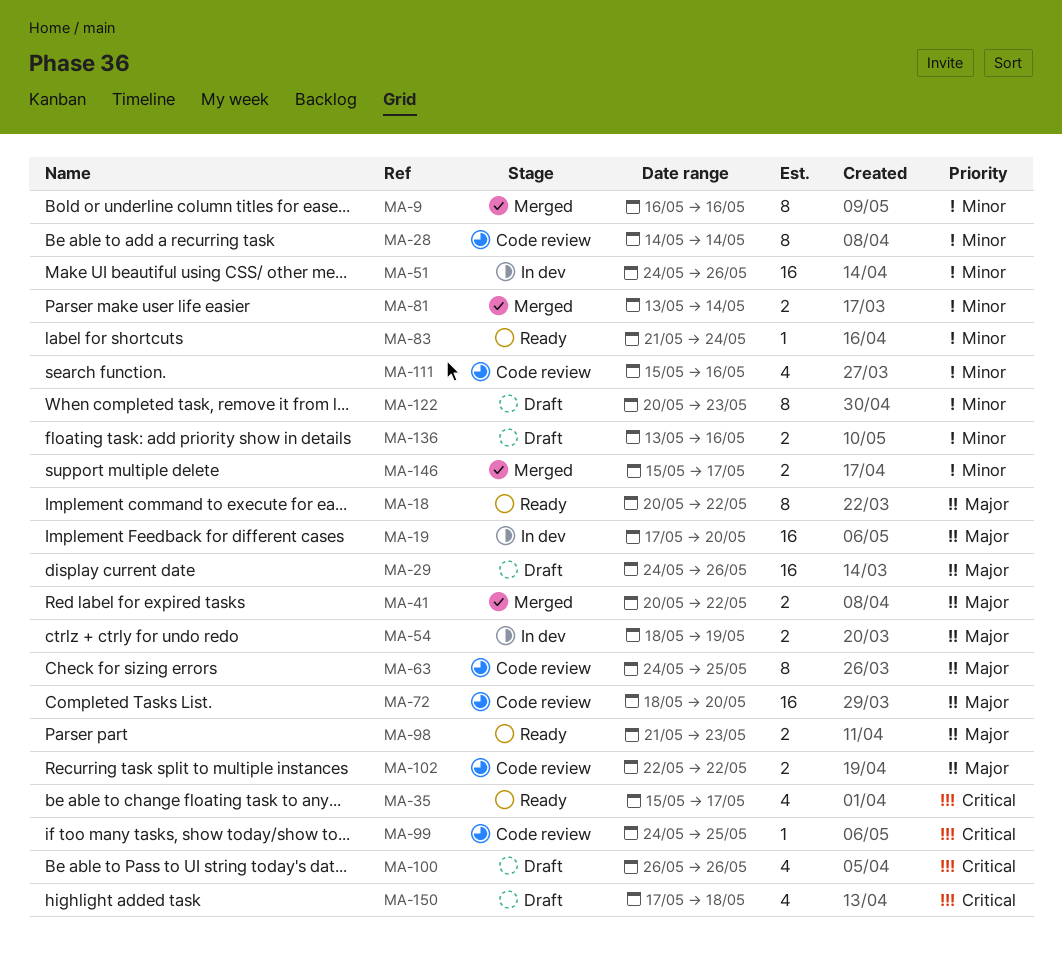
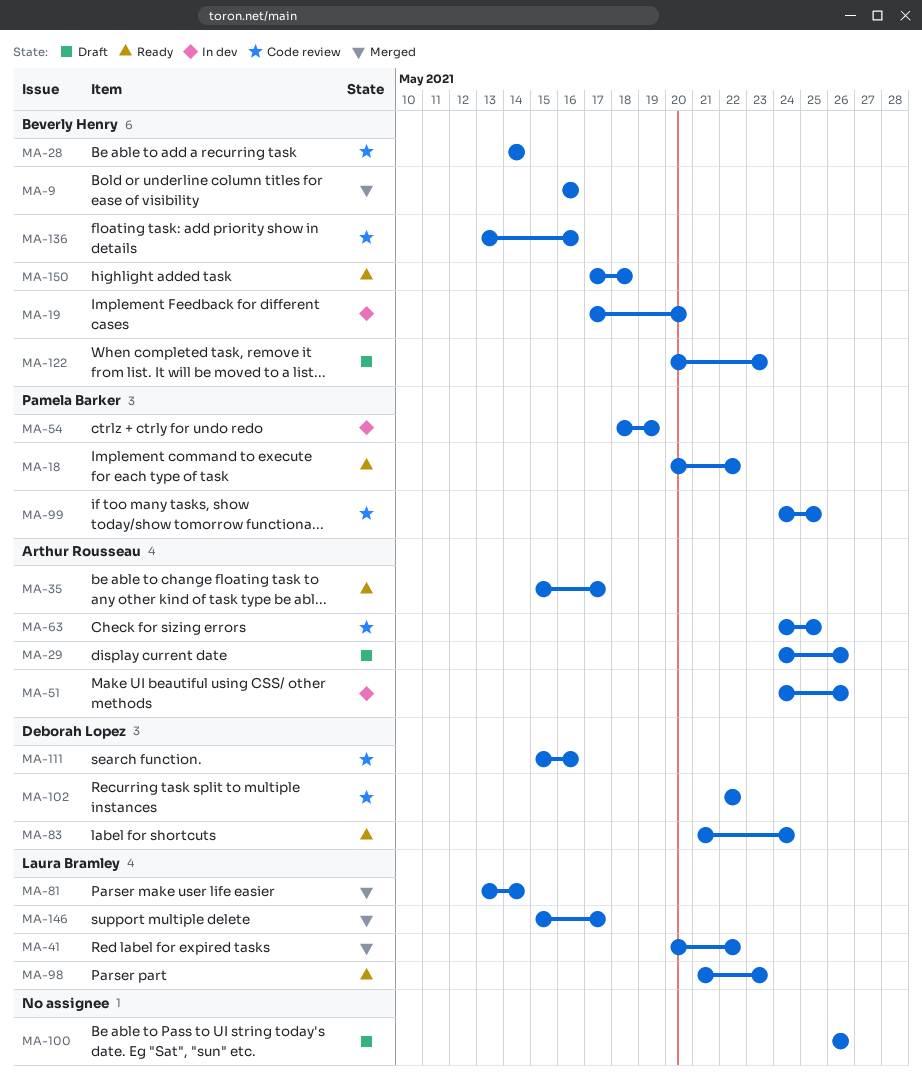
MA-72: present -> none
MA-136, status: Draft -> Code review
MA-150, status: Draft -> Ready

